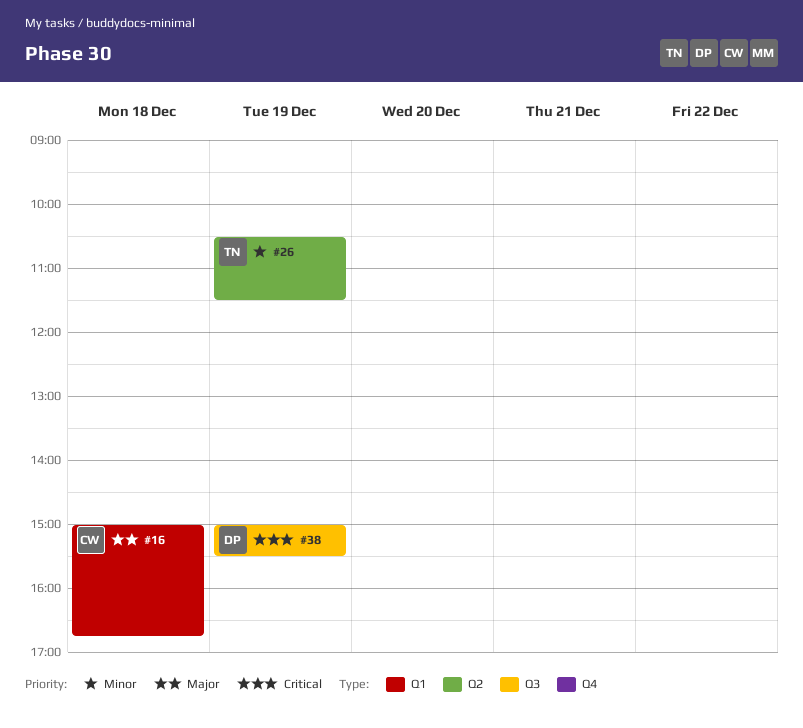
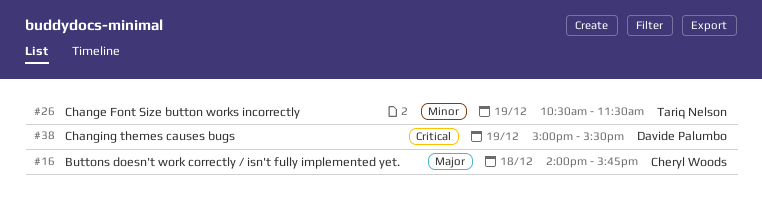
#16, begins: 15:00 -> 14:00
#16, ends: 16:45 -> 15:45

